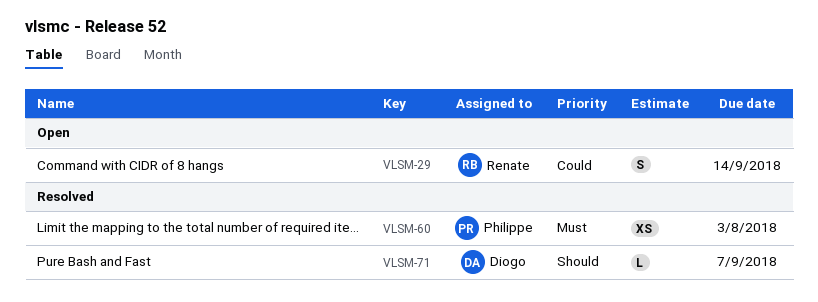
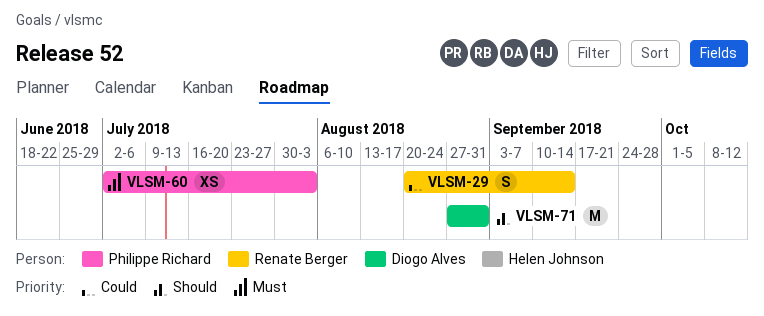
VLSM-71, estimate: L -> M
VLSM-71, due: Sep 7 -> Aug 31

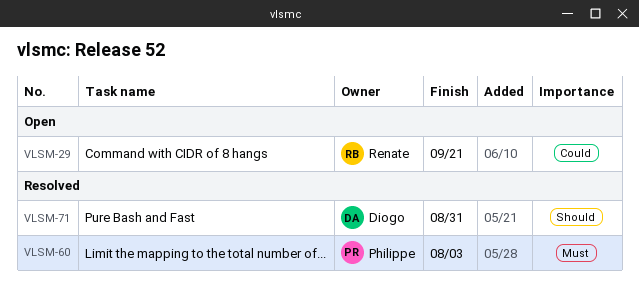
VLSM-29, due: Sep 14 -> Sep 21

